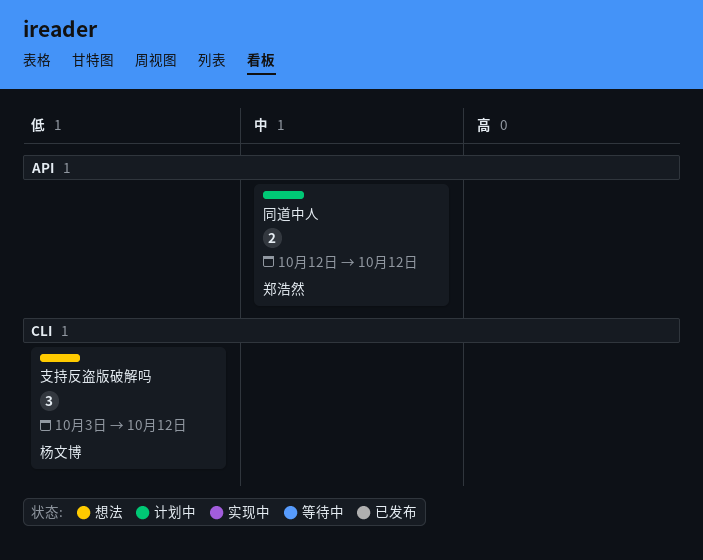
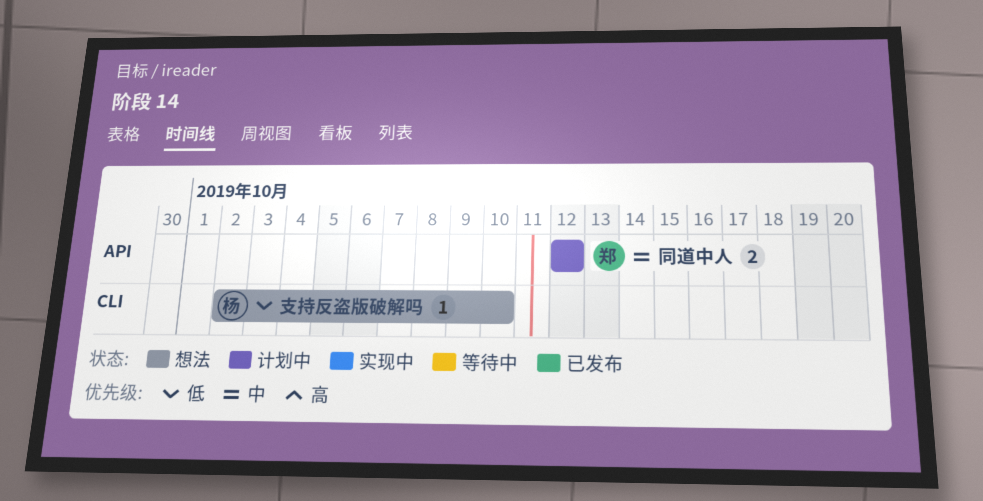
支持反盗版破解吗, estimate: 3 -> 1
支持反盗版破解吗, start: Oct 3 -> Oct 2
支持反盗版破解吗, due: Oct 12 -> Oct 10

